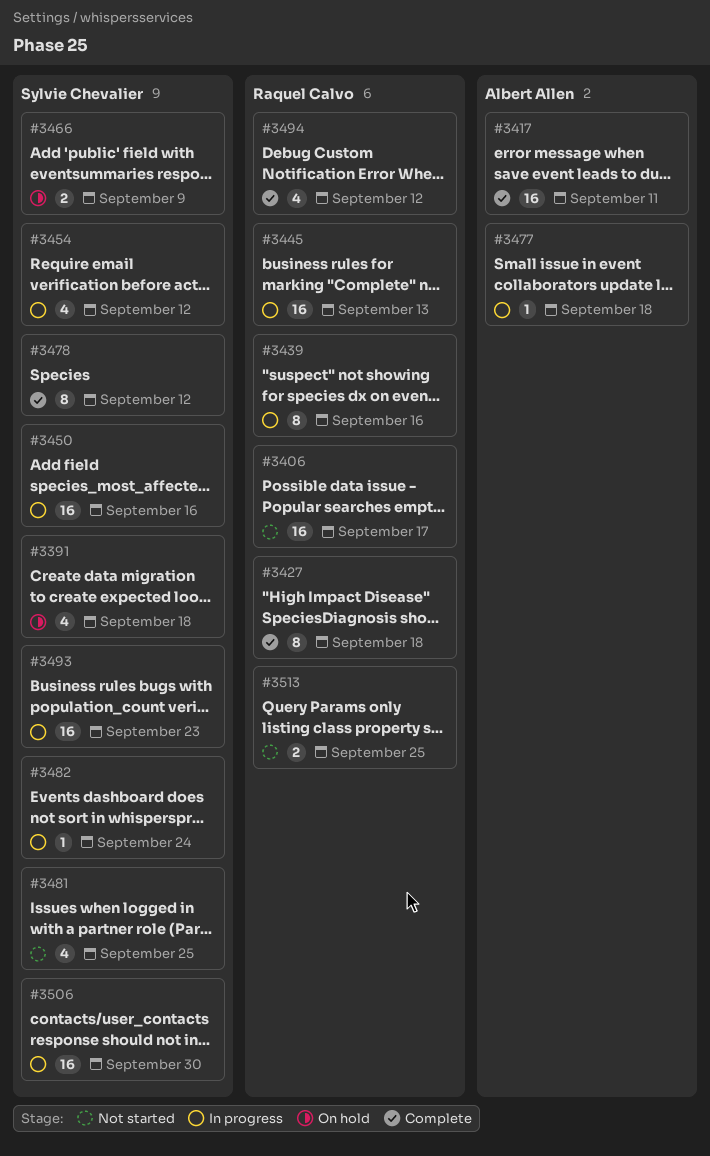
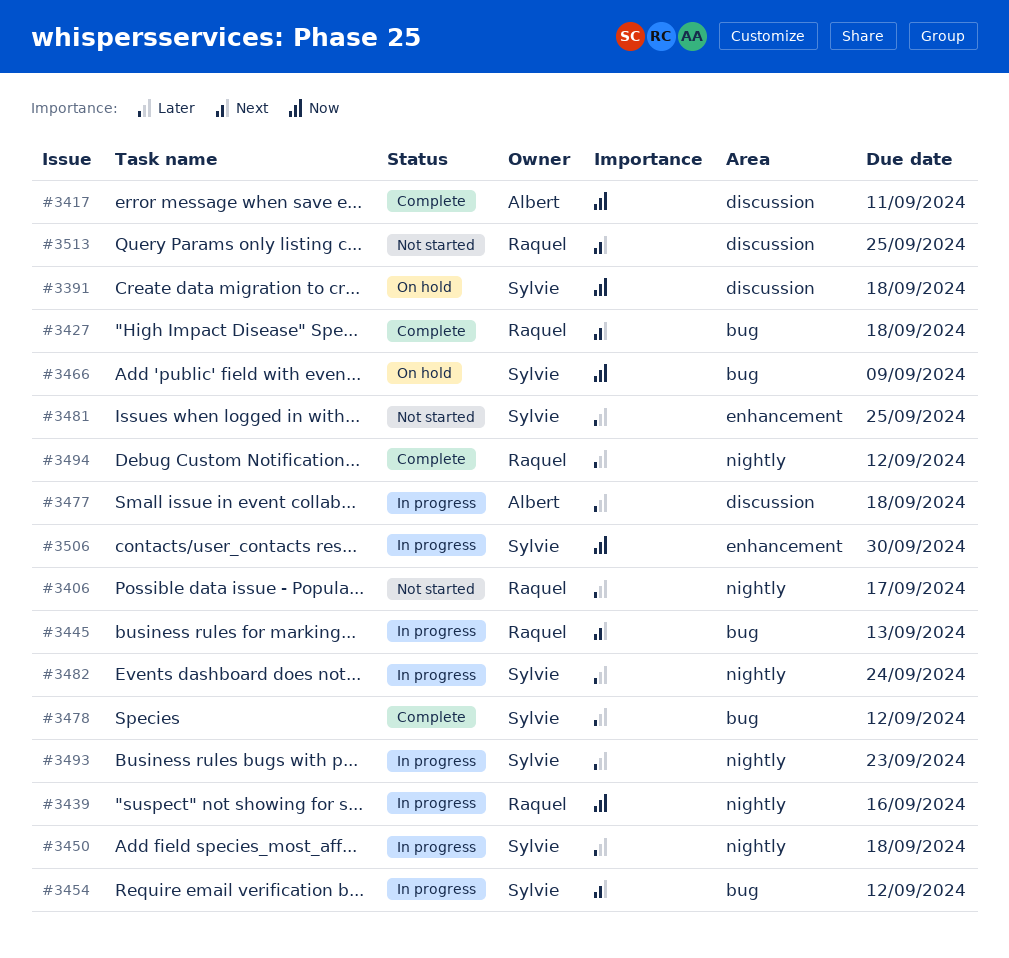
#3450, due: Sep 16 -> Sep 18

